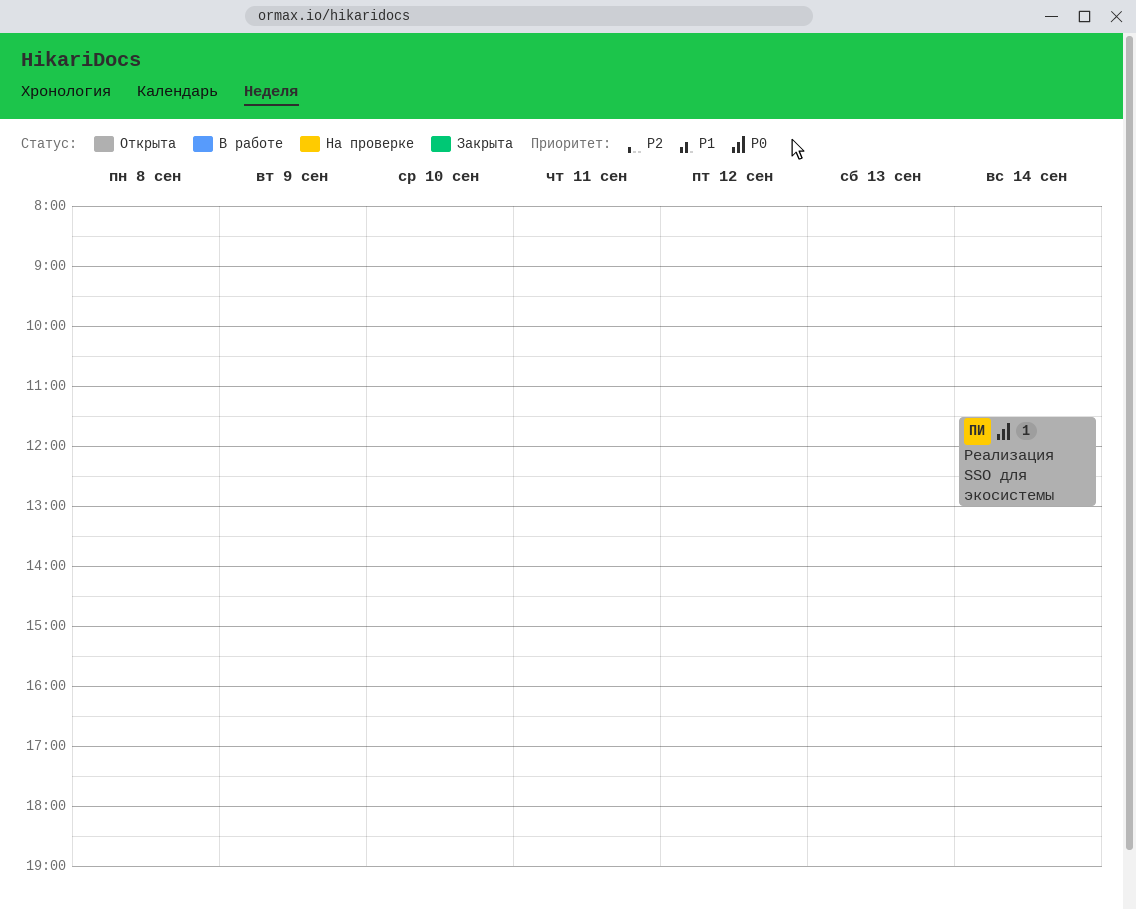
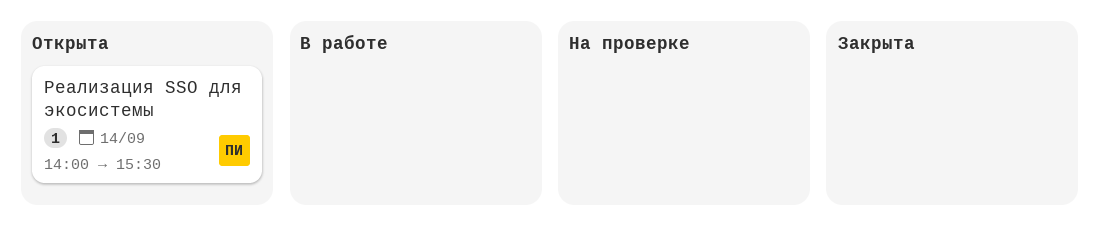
Реализация SSO для экосистемы, begins: 11:30 -> 14:00
Реализация SSO для экосистемы, ends: 13:00 -> 15:30

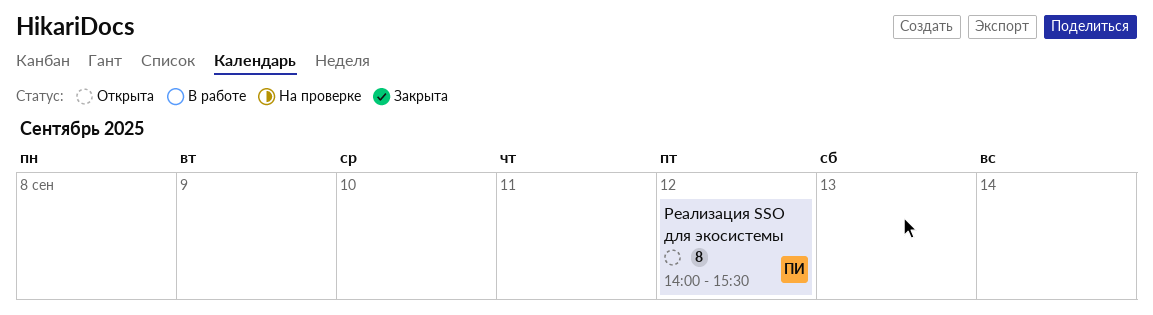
Реализация SSO для экосистемы, estimate: 1 -> 8
Реализация SSO для экосистемы, day: Sep 14 -> Sep 12

